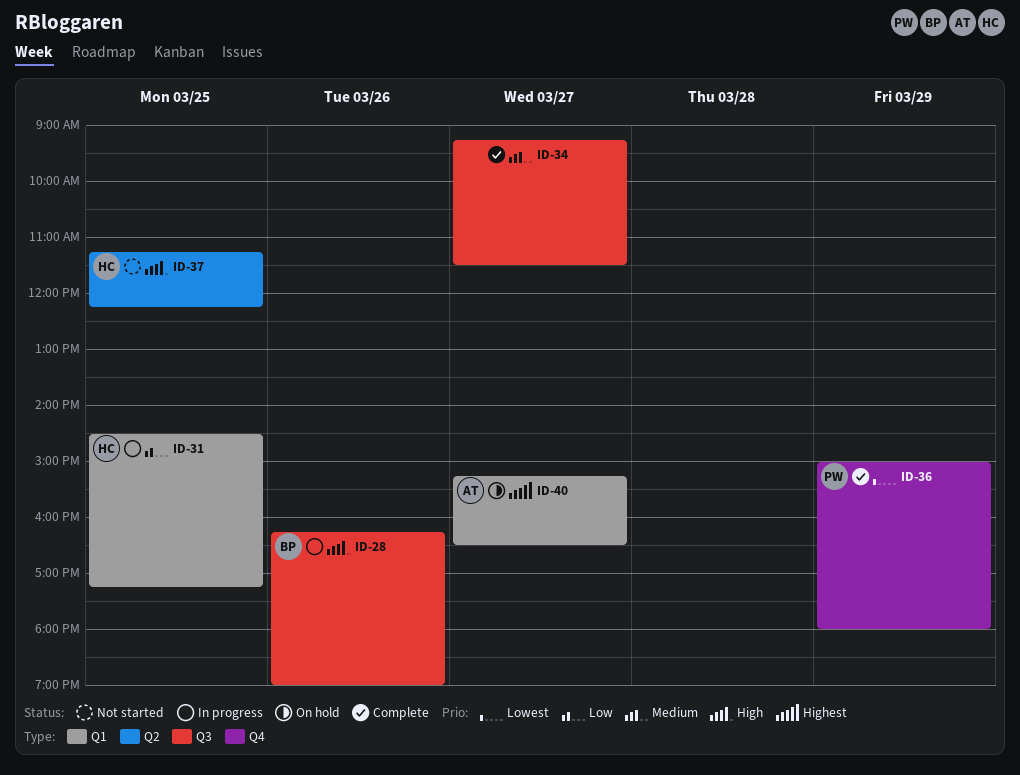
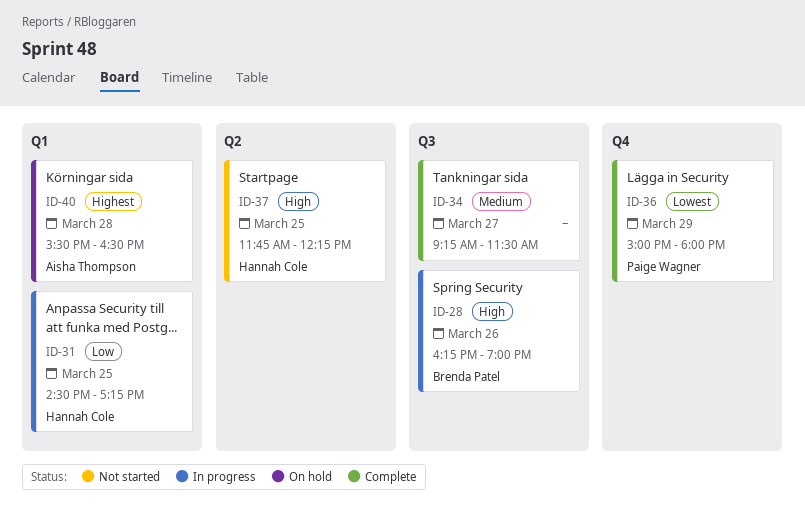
ID-37, begins: 11:15 -> 11:45
ID-40, day: Mar 27 -> Mar 28
ID-40, begins: 15:15 -> 15:30

